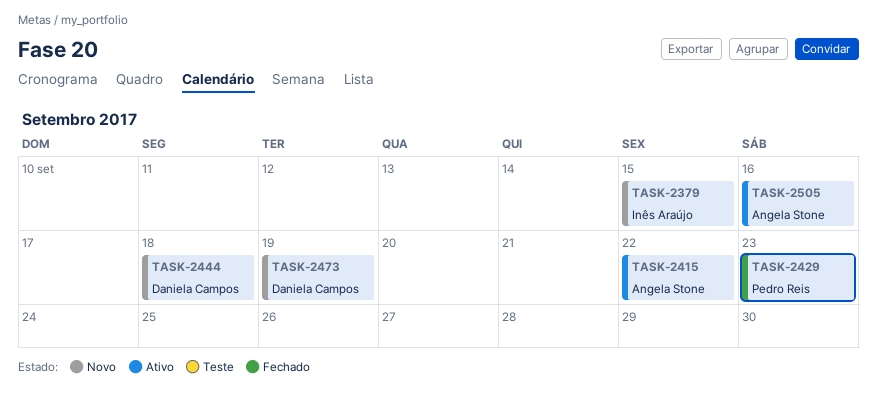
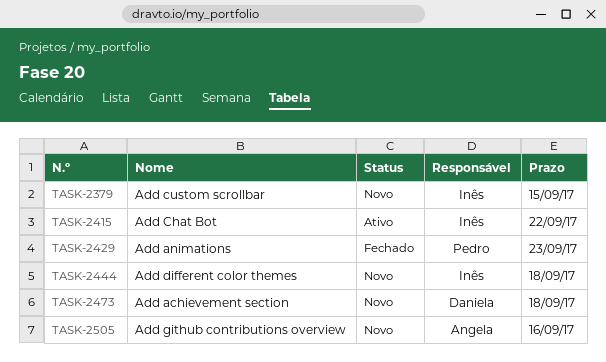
TASK-2415, owner: Angela Stone -> Inês Araújo
TASK-2444, owner: Daniela Campos -> Inês Araújo
TASK-2473, due: Sep 19 -> Sep 18
TASK-2505, status: Ativo -> Novo

